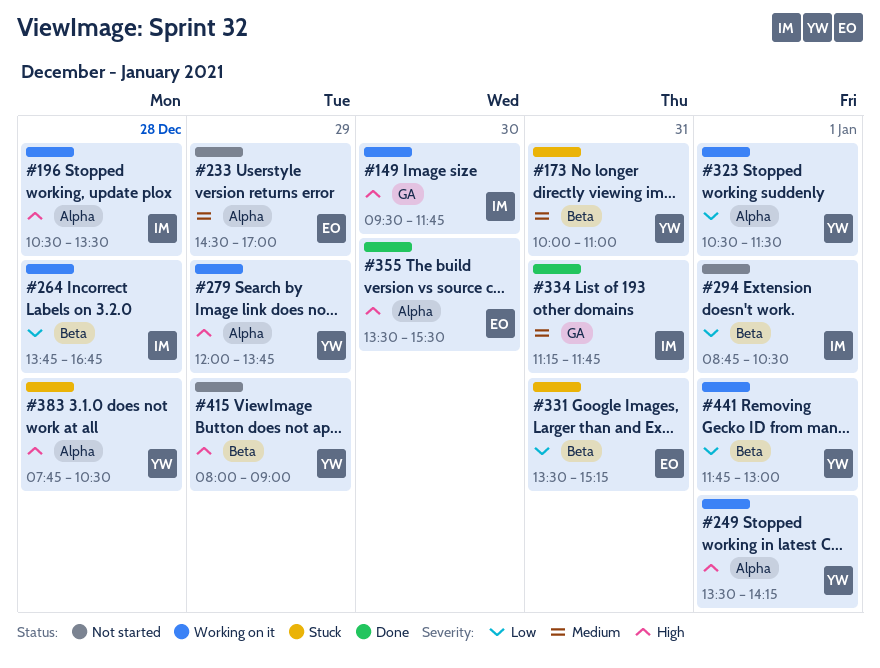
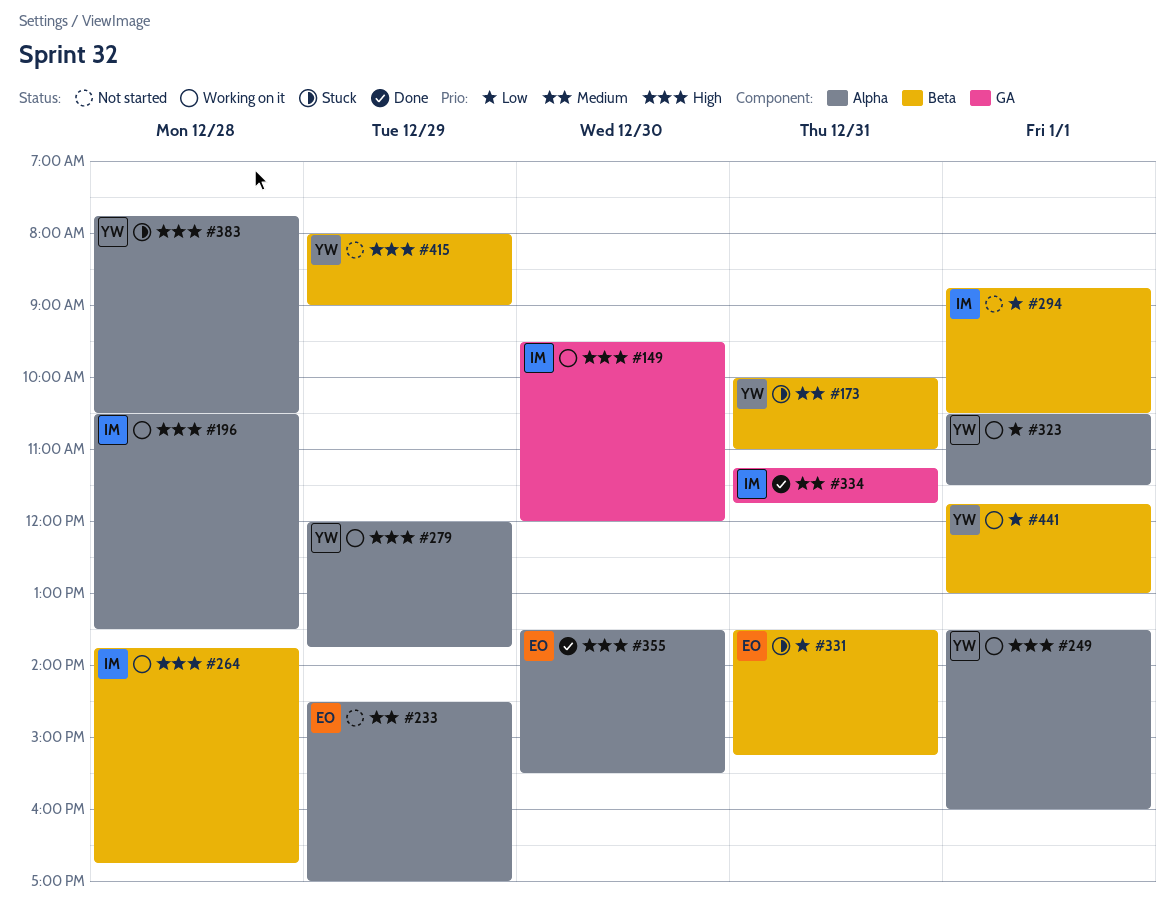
#149, ends: 11:45 -> 12:00
#249, ends: 14:15 -> 16:00
#264, priority: Low -> High

